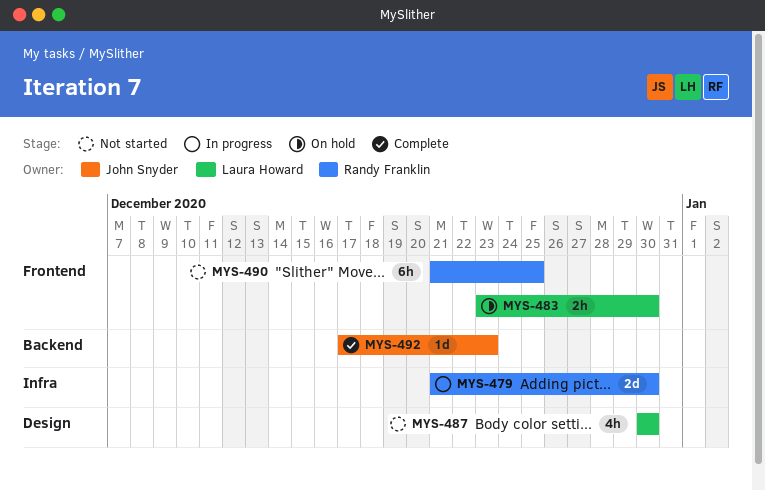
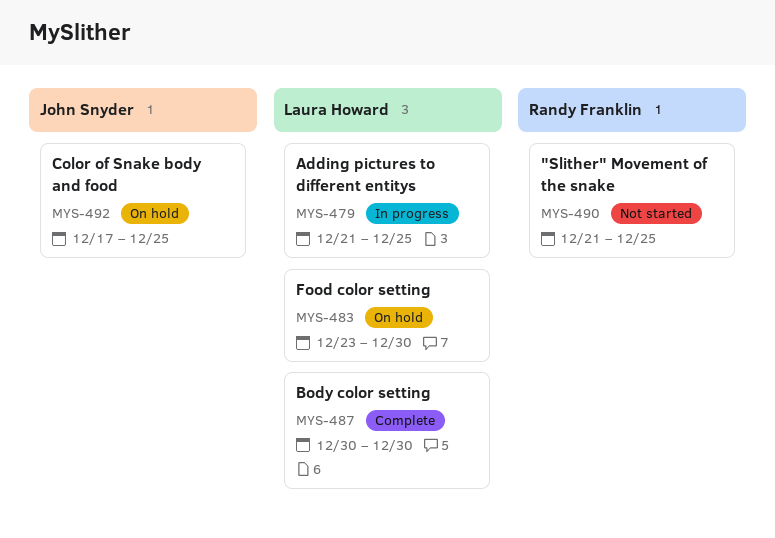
MYS-479, owner: Randy Franklin -> Laura Howard
MYS-479, due: Dec 30 -> Dec 25
MYS-487, status: Not started -> Complete
MYS-492, status: Complete -> On hold
MYS-492, due: Dec 23 -> Dec 25

